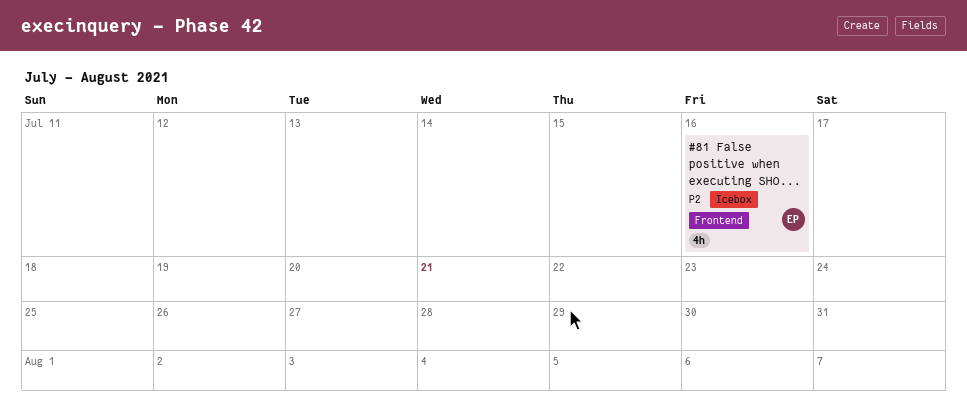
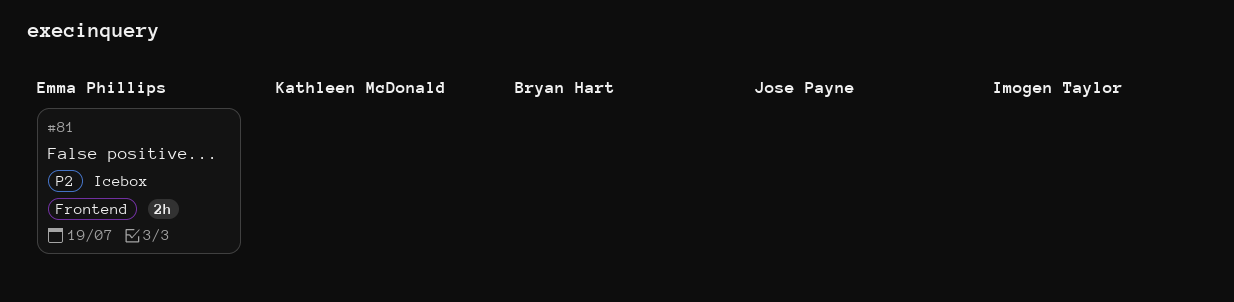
#81, estimate: 4h -> 2h
#81, due: Jul 16 -> Jul 19

